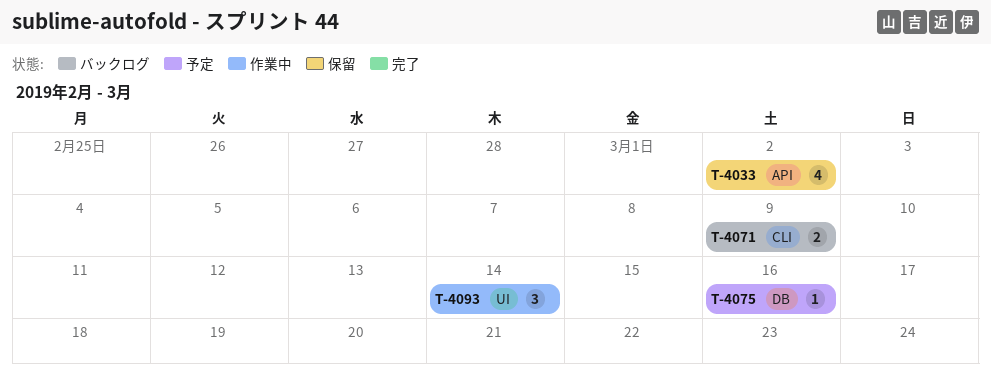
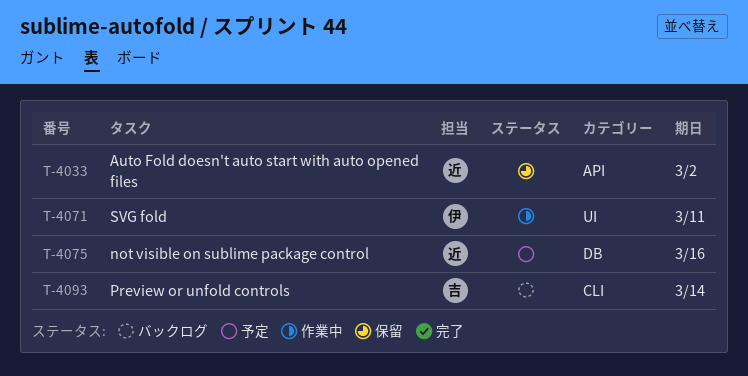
T-4071, status: バックログ -> 作業中
T-4071, label: CLI -> UI
T-4071, due: Mar 9 -> Mar 11
T-4093, status: 作業中 -> バックログ
T-4093, label: UI -> CLI

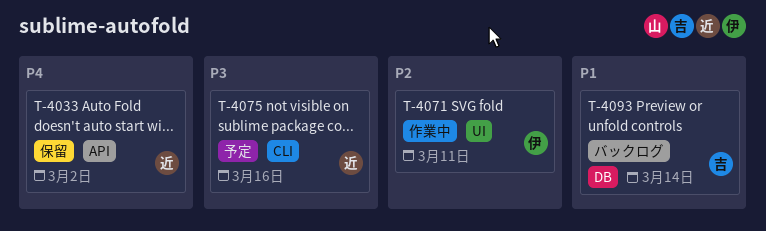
T-4075, label: DB -> CLI
T-4093, label: CLI -> DB

